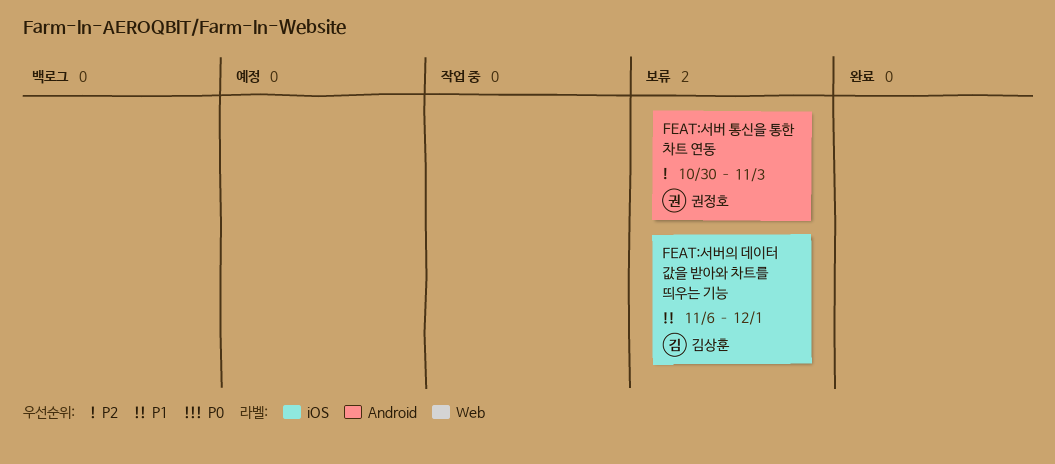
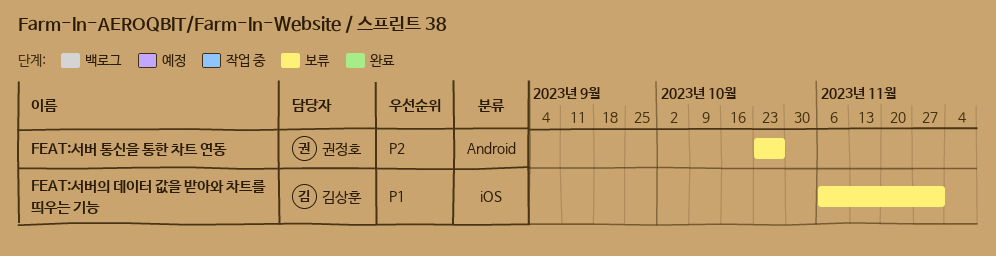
FEAT:서버 통신을 통한 차트 연동, start: Oct 30 -> Oct 23
FEAT:서버 통신을 통한 차트 연동, due: Nov 3 -> Oct 27

